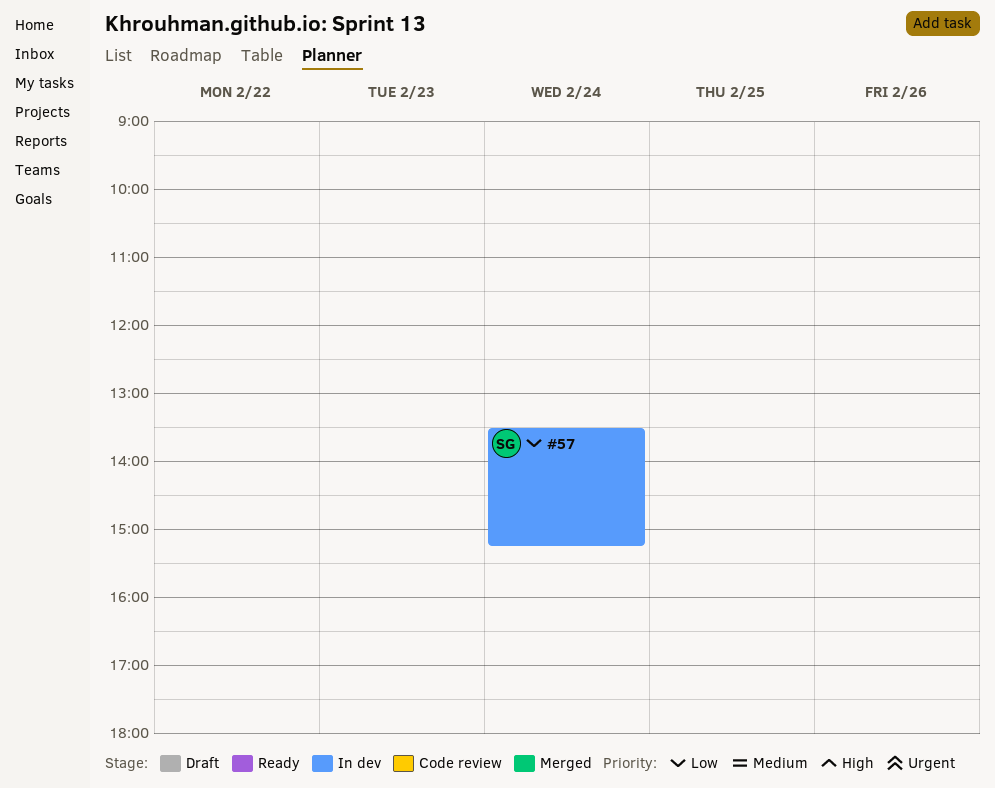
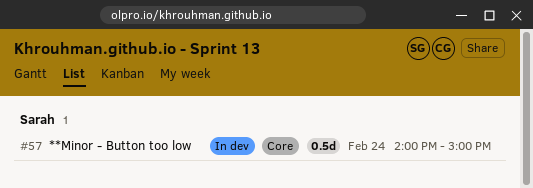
#57, begins: 13:30 -> 14:00
#57, ends: 15:15 -> 15:00

